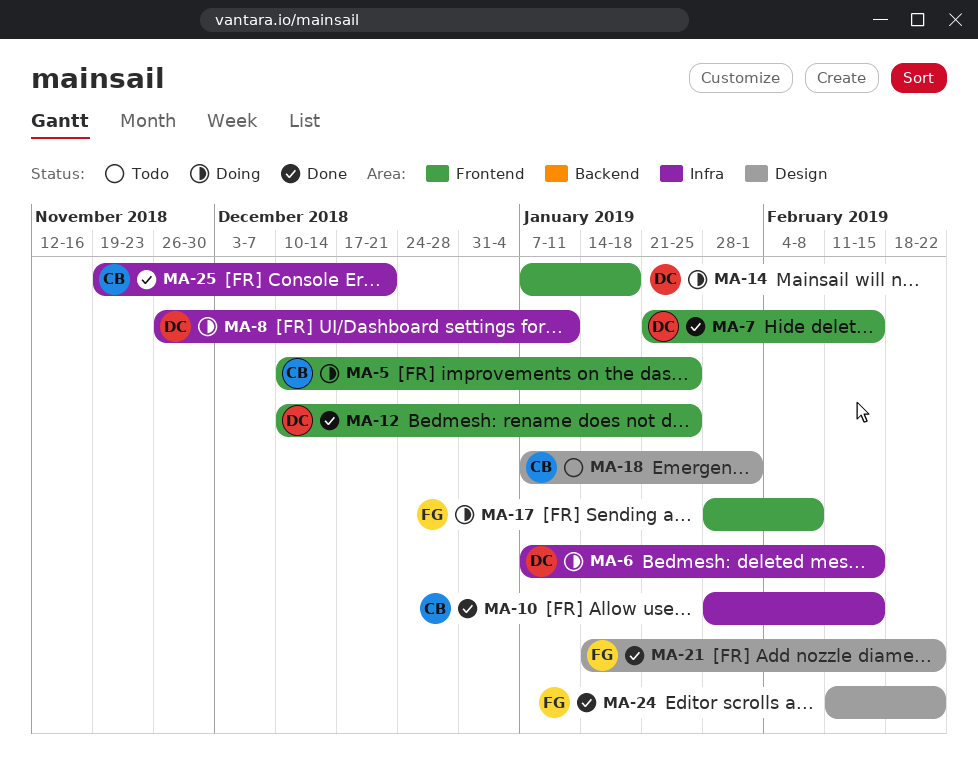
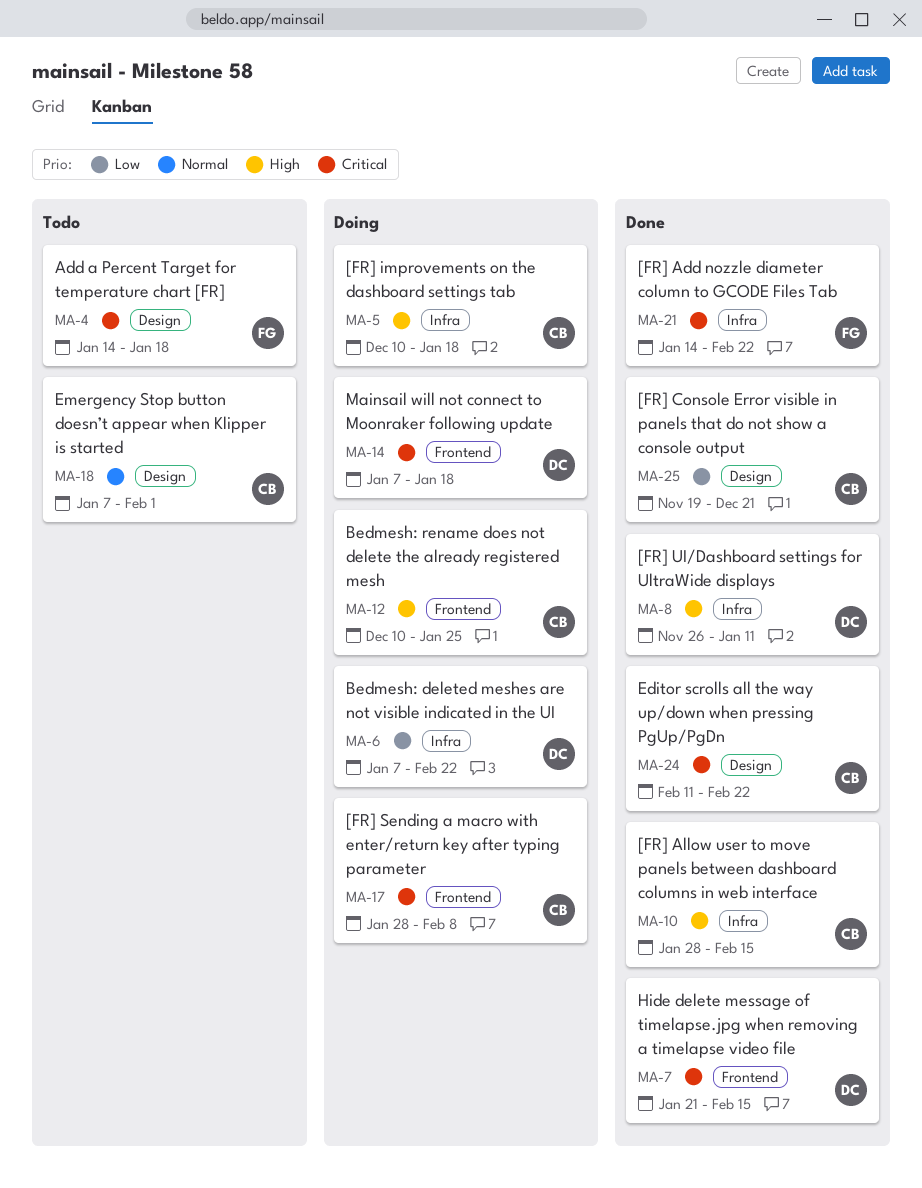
MA-4: none -> present
MA-5, label: Frontend -> Infra
MA-5, due: Jan 25 -> Jan 18
MA-6, due: Feb 15 -> Feb 22
MA-8, status: Doing -> Done
MA-12, status: Done -> Doing
MA-12, owner: DC -> CB
MA-17, owner: FG -> CB
MA-21, label: Design -> Infra
MA-24, owner: FG -> CB
MA-25, label: Infra -> Design

